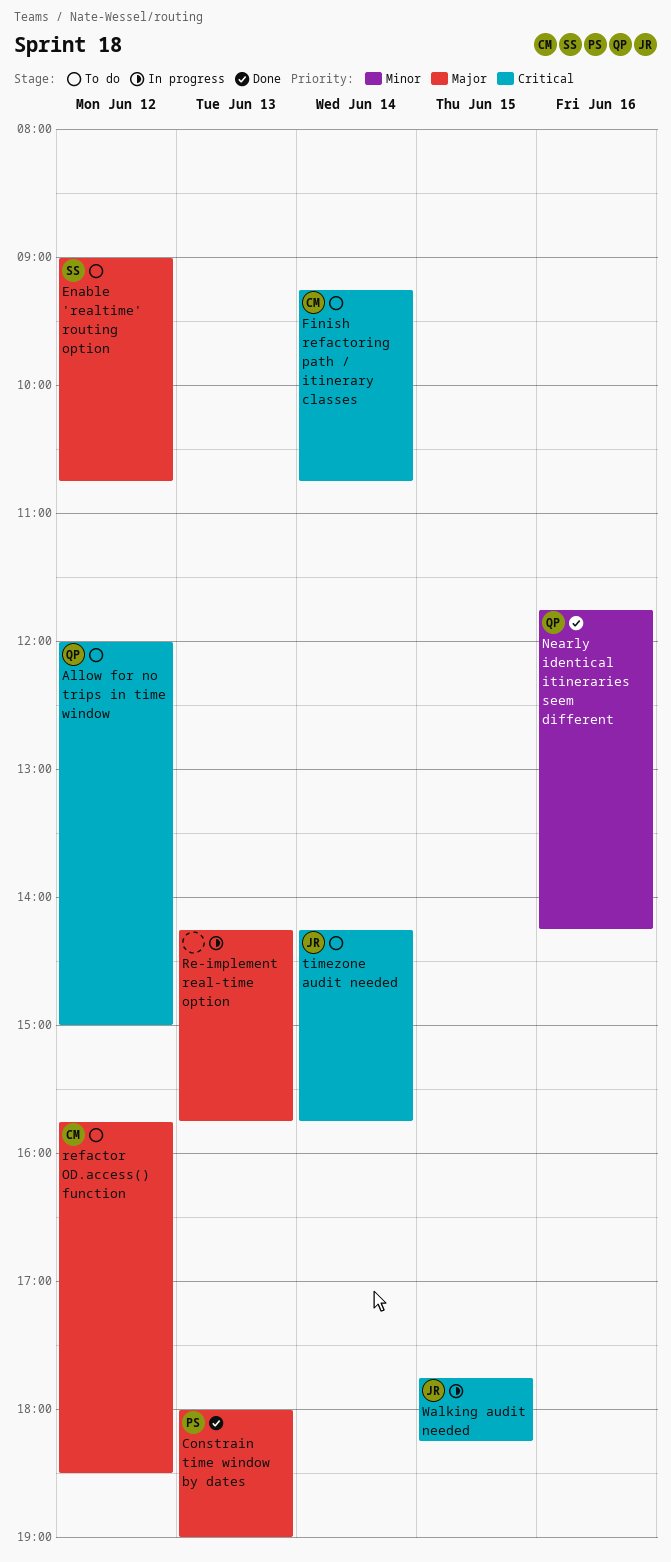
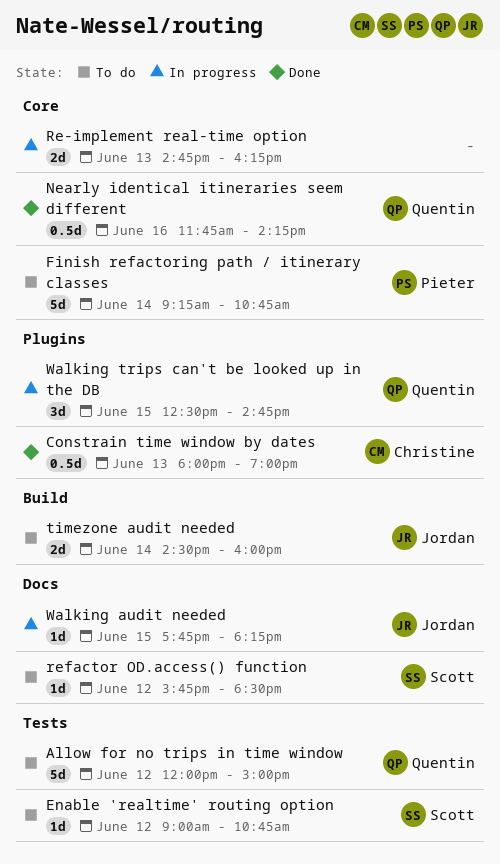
Constrain time window by dates, owner: Pieter -> Christine
Finish refactoring path / itinerary classes, owner: Christine -> Pieter
Re-implement real-time option, begins: 14:15 -> 14:45
Re-implement real-time option, ends: 15:45 -> 16:15
refactor OD.access() function, owner: Christine -> Scott
timezone audit needed, begins: 14:15 -> 14:30
timezone audit needed, ends: 15:45 -> 16:00
Walking trips can't be looked up in the DB: none -> present

